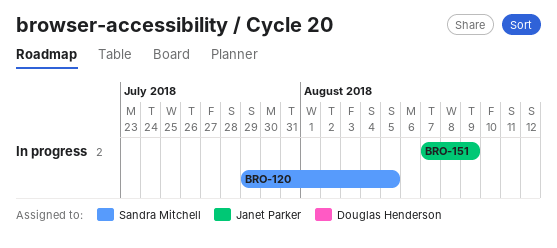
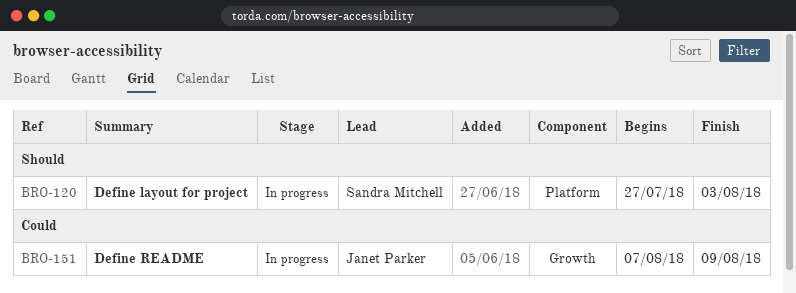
BRO-120, start: Jul 29 -> Jul 27
BRO-120, due: Aug 5 -> Aug 3

